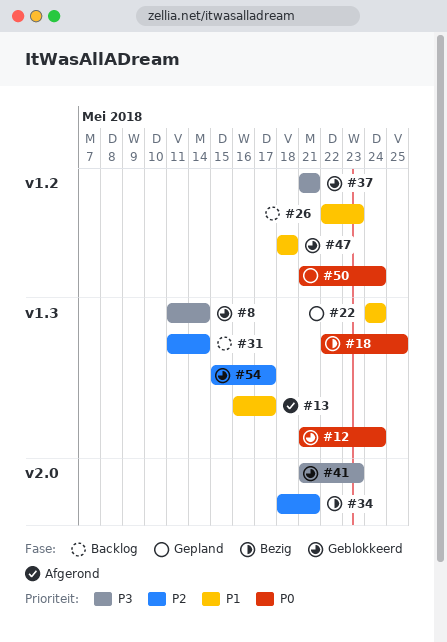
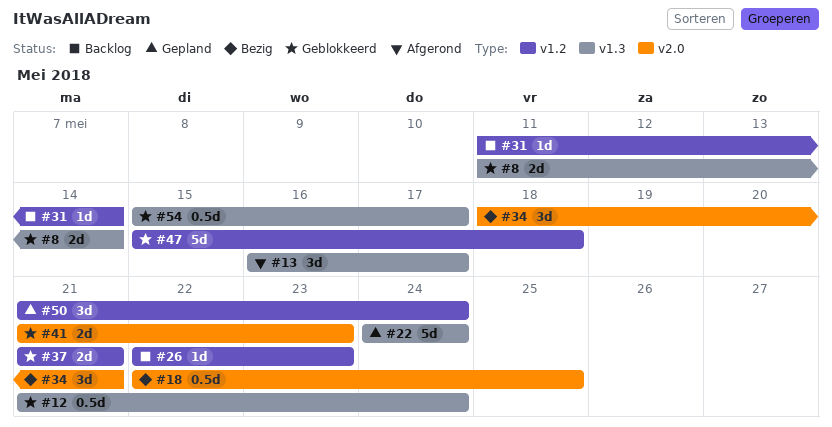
#18, label: v1.3 -> v2.0
#31, label: v1.3 -> v1.2
#47, start: May 18 -> May 15

